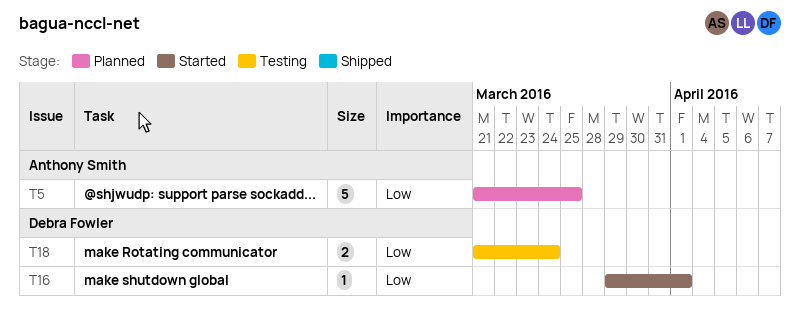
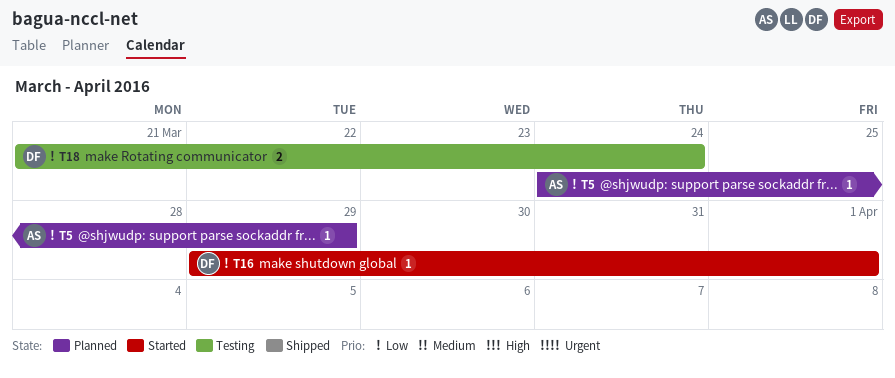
T5, estimate: 5 -> 1
T5, start: Mar 21 -> Mar 24
T5, due: Mar 25 -> Mar 29

